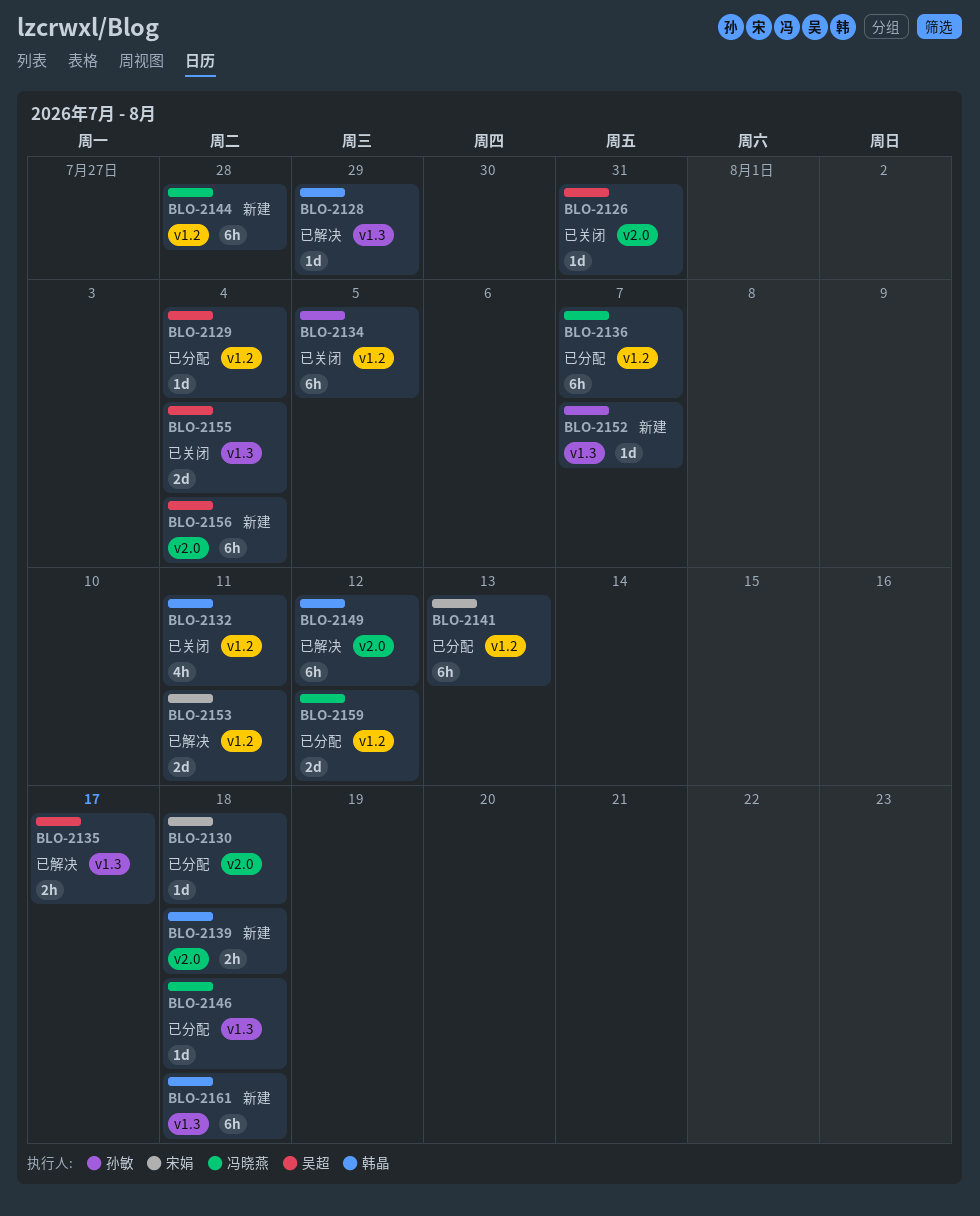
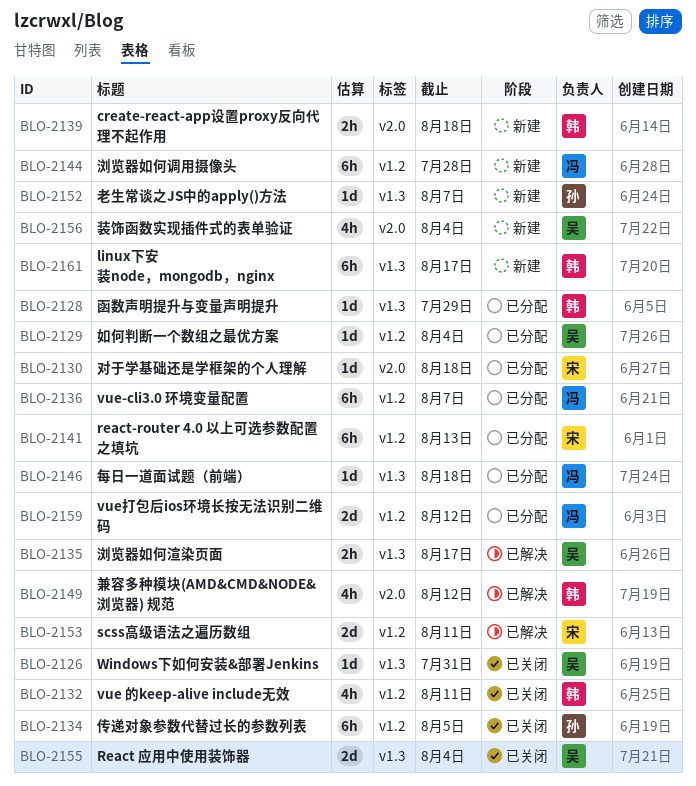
BLO-2126, label: v2.0 -> v1.3
BLO-2128, status: 已解决 -> 已分配
BLO-2149, estimate: 6h -> 4h
BLO-2156, estimate: 6h -> 4h
BLO-2161, due: Aug 18 -> Aug 17

